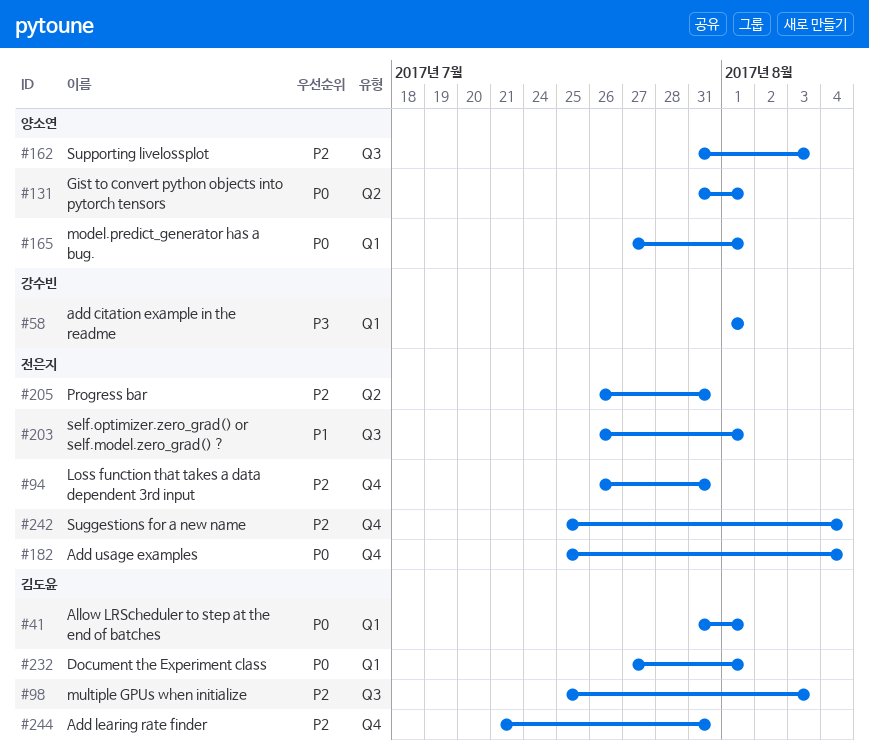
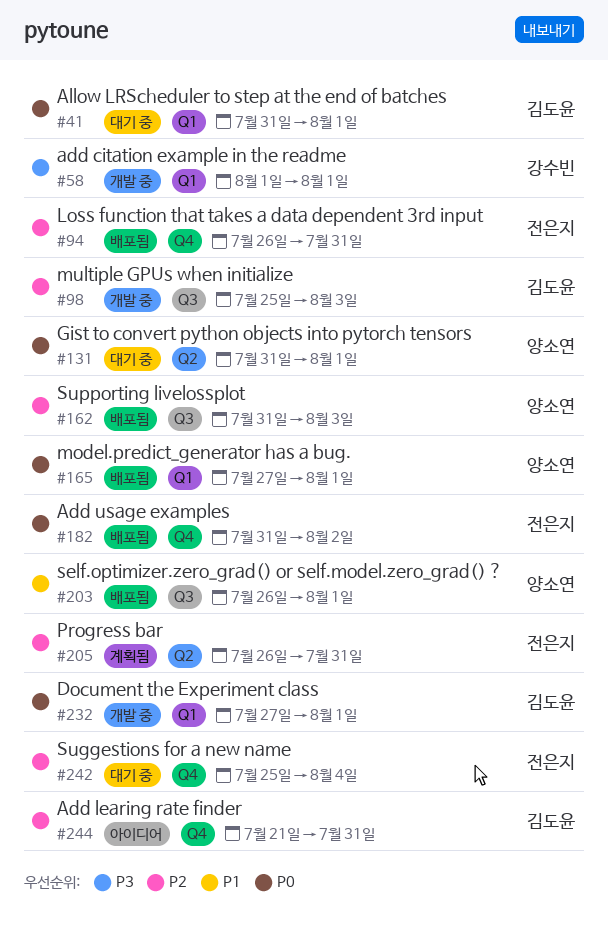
#182, start: Jul 25 -> Jul 31
#182, due: Aug 4 -> Aug 2
#203, owner: 전은지 -> 양소연

